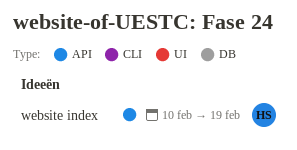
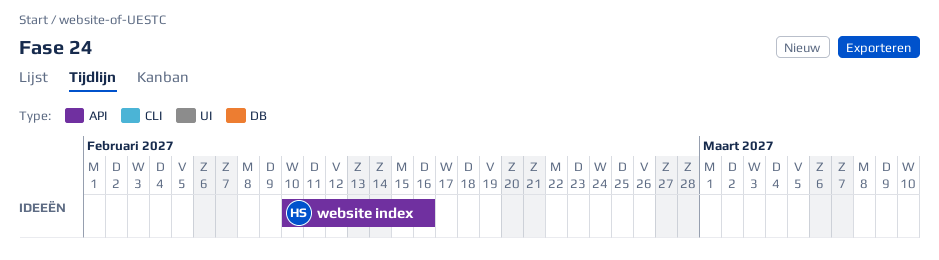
website index, due: Feb 19 -> Feb 16

